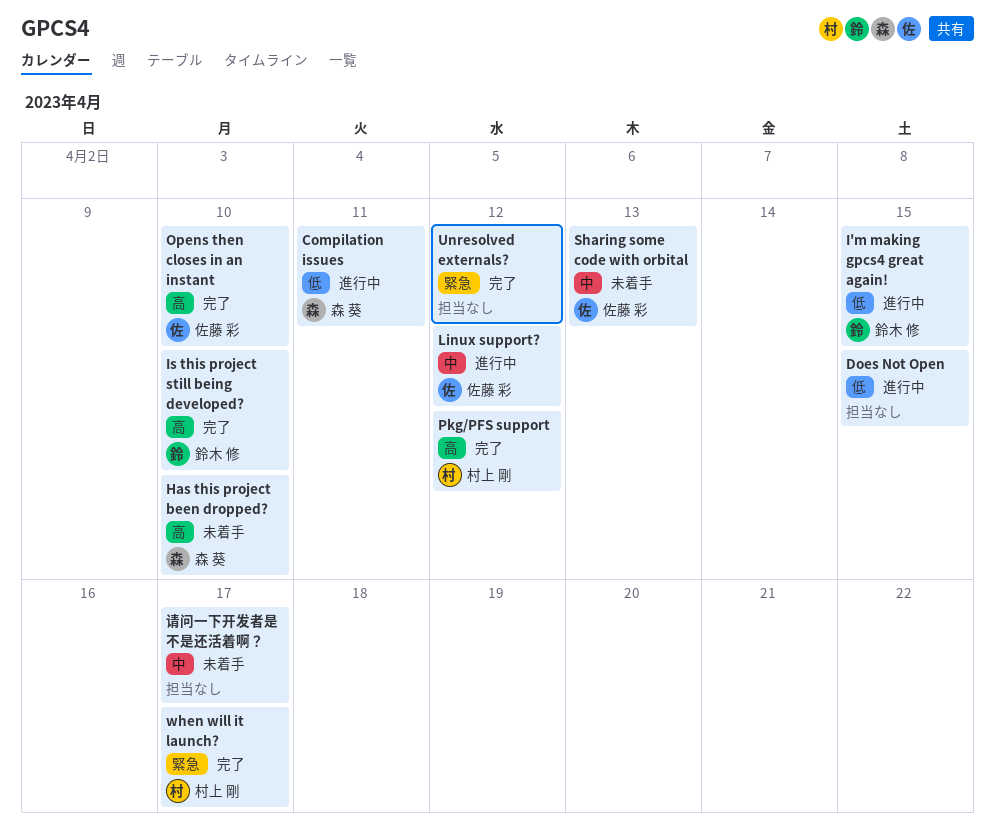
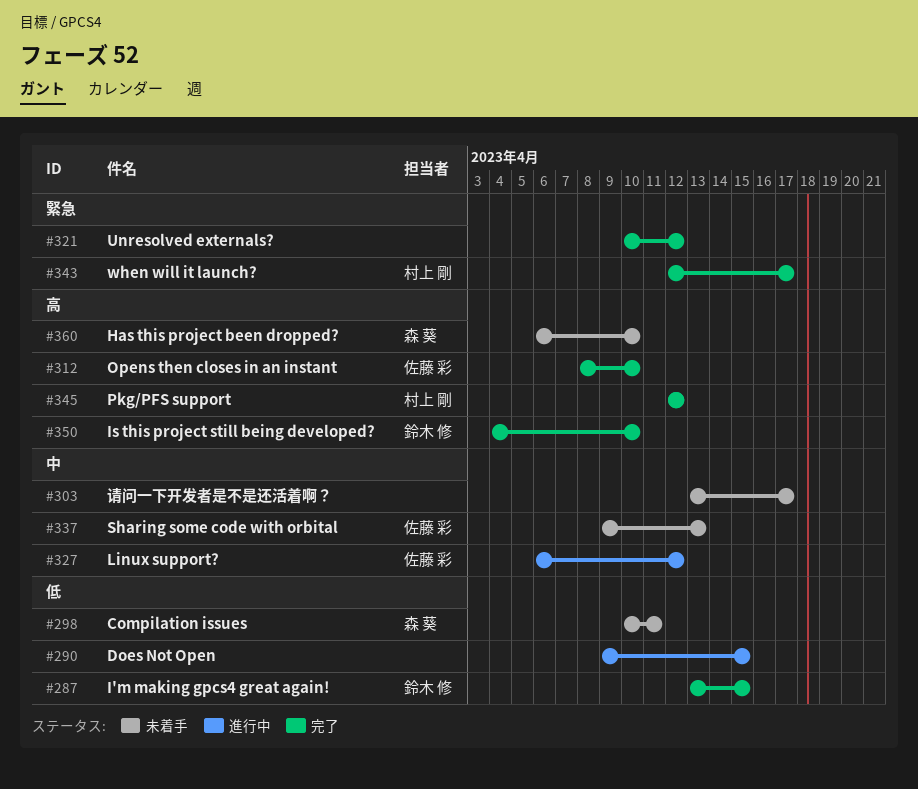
Compilation issues, status: 進行中 -> 未着手
I'm making gpcs4 great again!, status: 進行中 -> 完了

